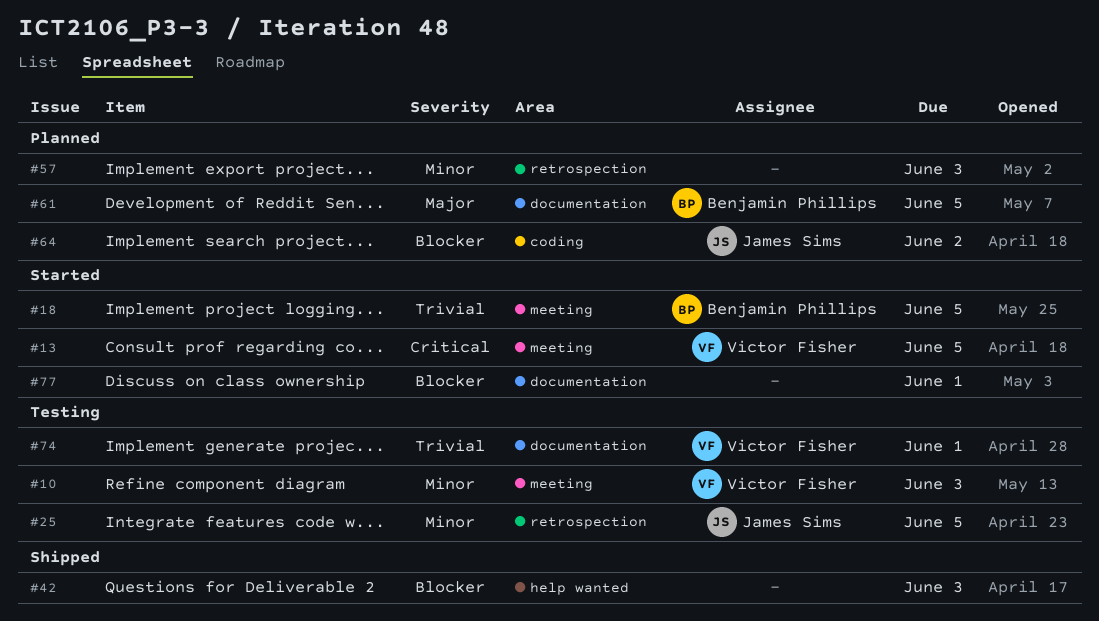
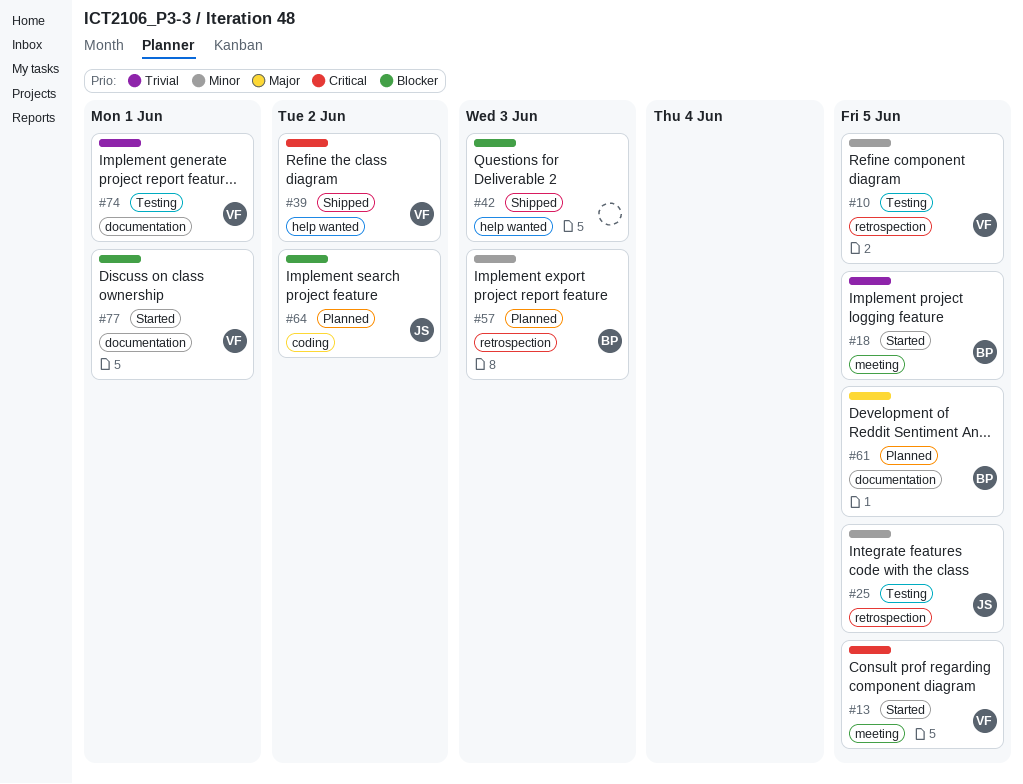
#10, label: meeting -> retrospection
#10, due: Jun 3 -> Jun 5
#39: none -> present
#57, owner: none -> Benjamin Phillips
#77, owner: none -> Victor Fisher

